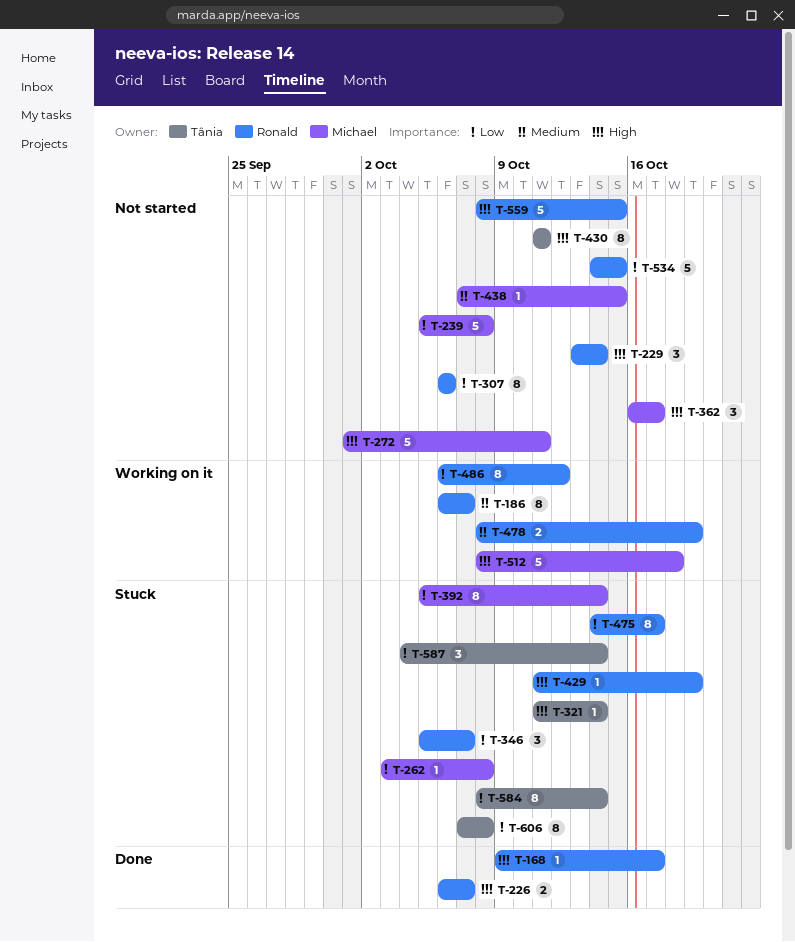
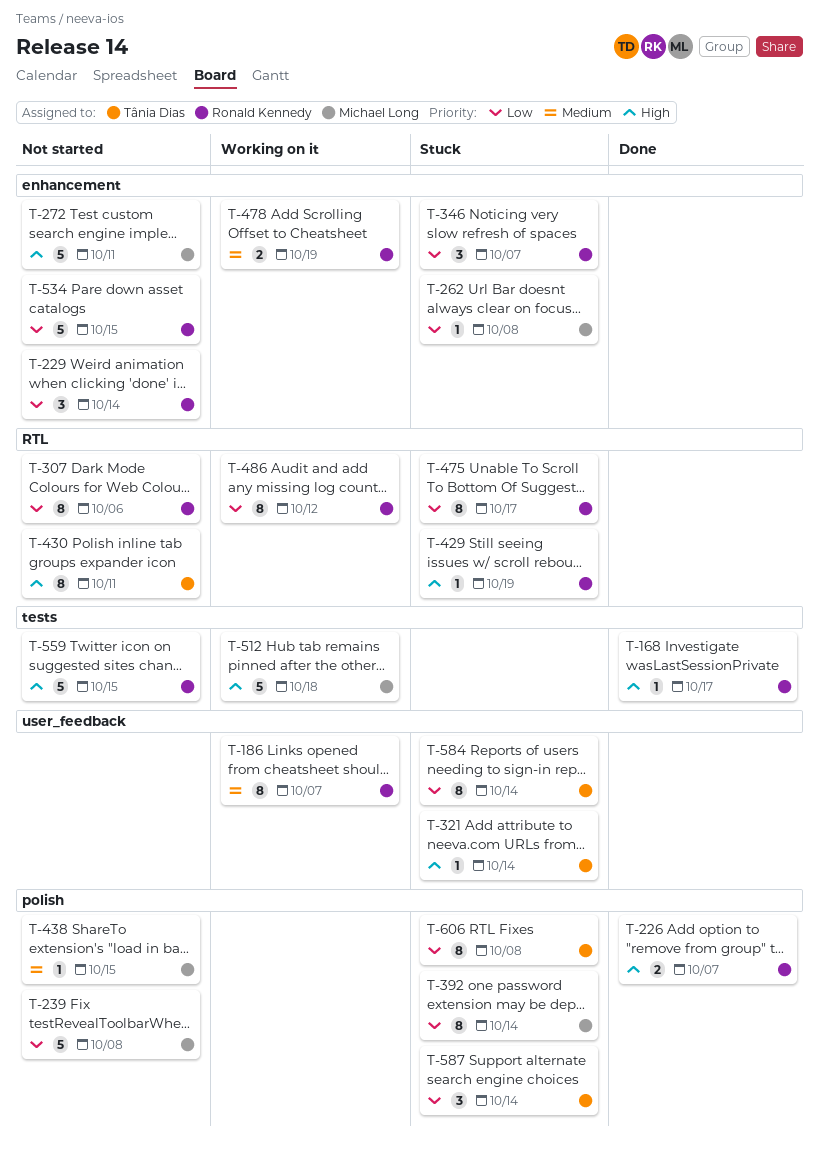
T-229, priority: High -> Low
T-362: present -> none

